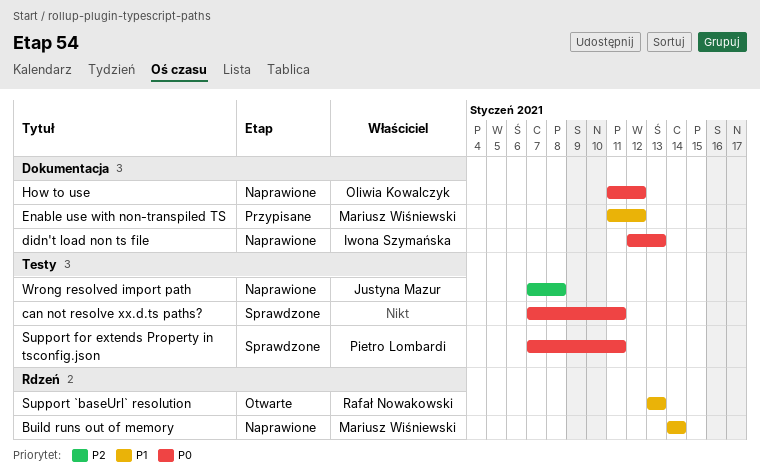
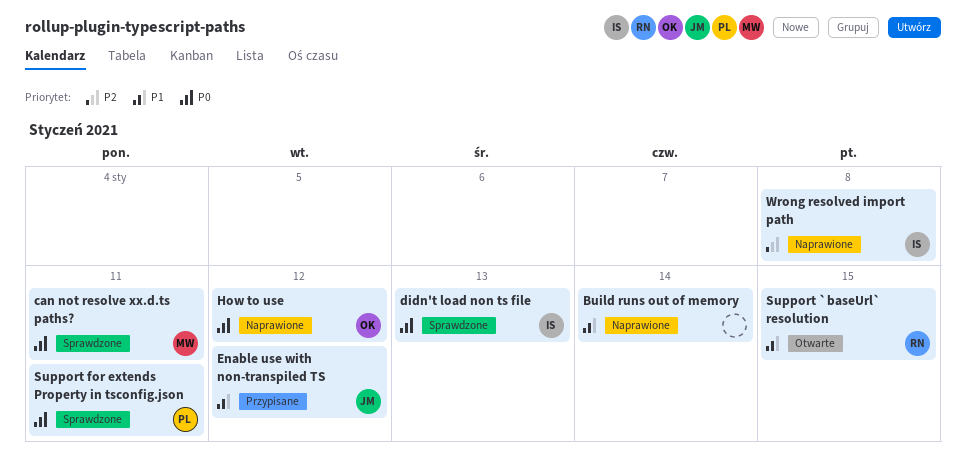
Build runs out of memory, owner: Mariusz Wiśniewski -> none
can not resolve xx.d.ts paths?, owner: none -> Mariusz Wiśniewski
didn't load non ts file, status: Naprawione -> Sprawdzone
Enable use with non-transpiled TS, owner: Mariusz Wiśniewski -> Justyna Mazur
Support `baseUrl` resolution, due: Jan 13 -> Jan 15
Wrong resolved import path, owner: Justyna Mazur -> Iwona Szymańska

